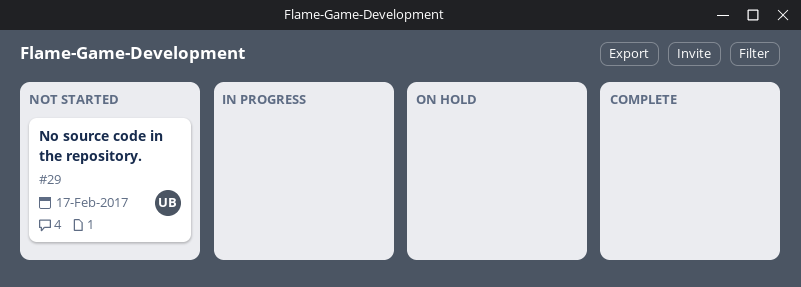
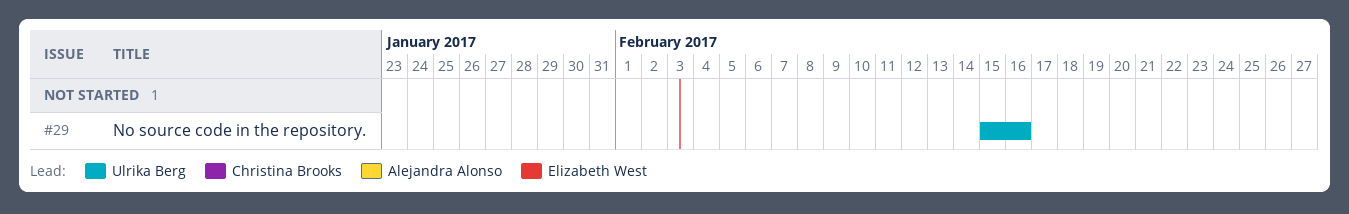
#29, due: Feb 17 -> Feb 16

